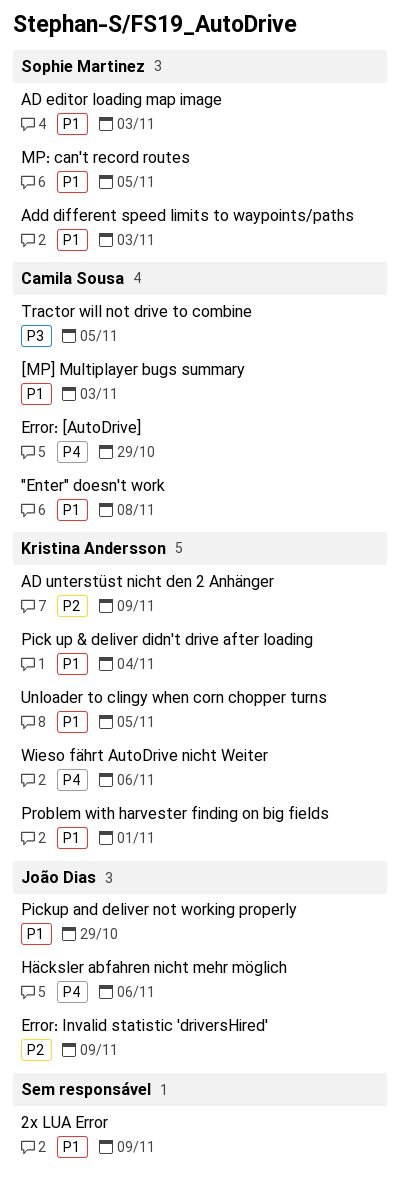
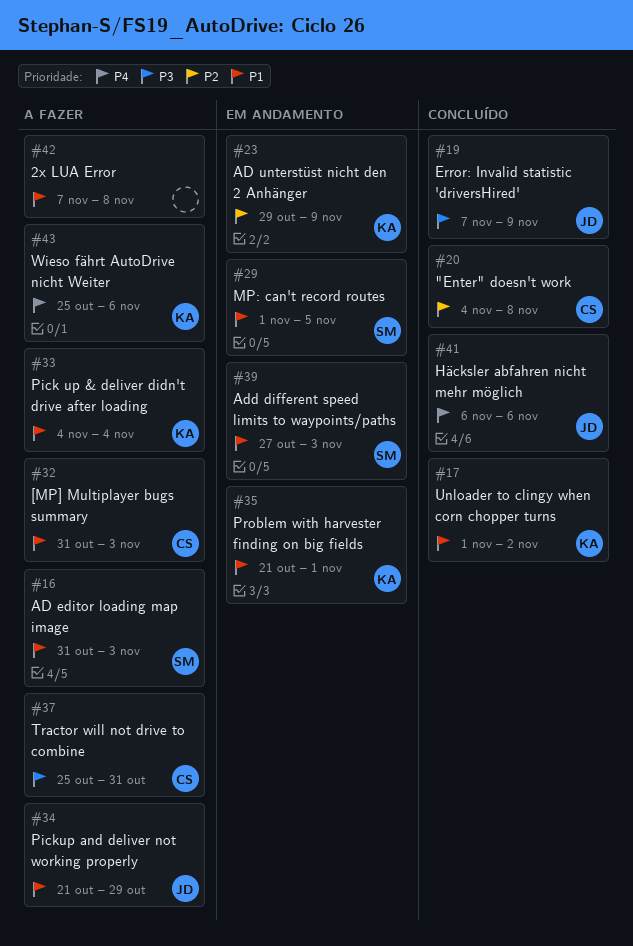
"Enter" doesn't work, priority: P1 -> P2
2x LUA Error, due: Nov 9 -> Nov 8
Error: [AutoDrive]: present -> none
Error: Invalid statistic 'driversHired', priority: P2 -> P3
Tractor will not drive to combine, due: Nov 5 -> Oct 31
Unloader to clingy when corn chopper turns, due: Nov 5 -> Nov 2

